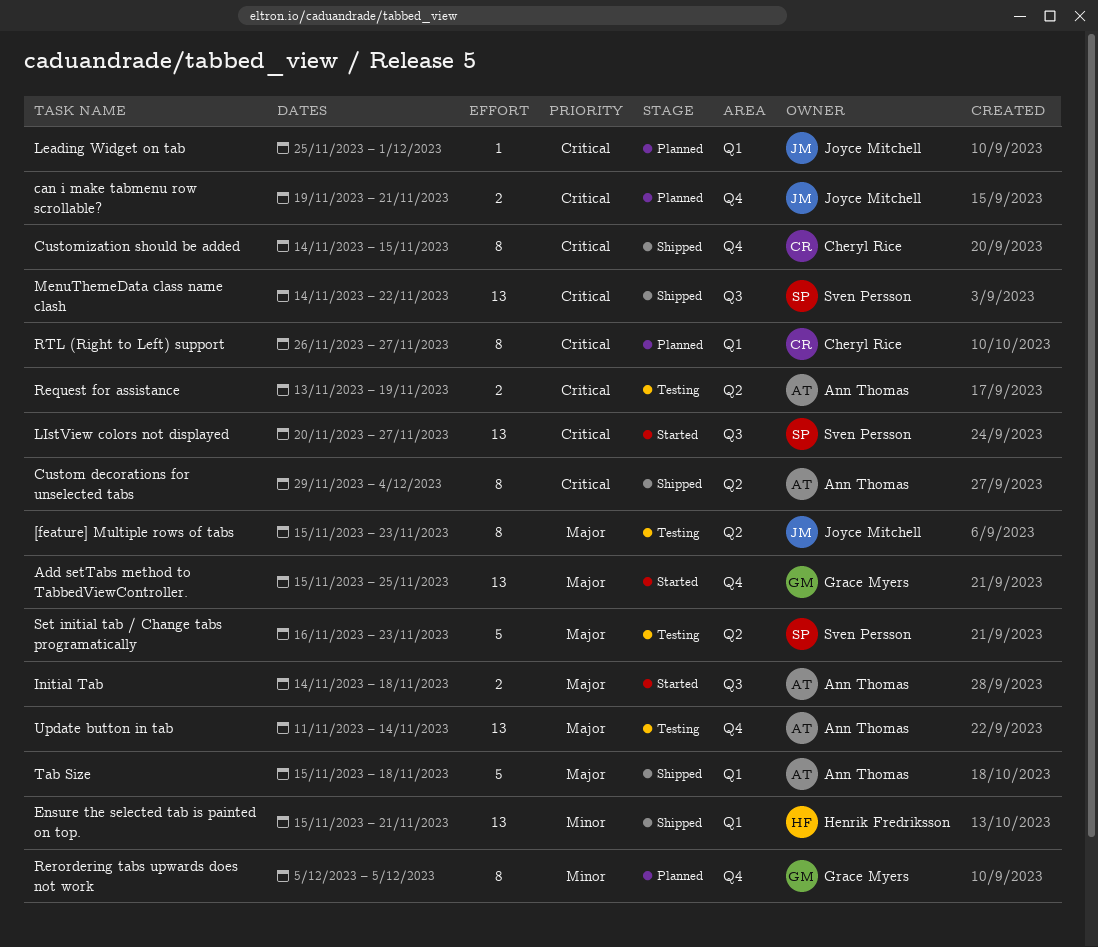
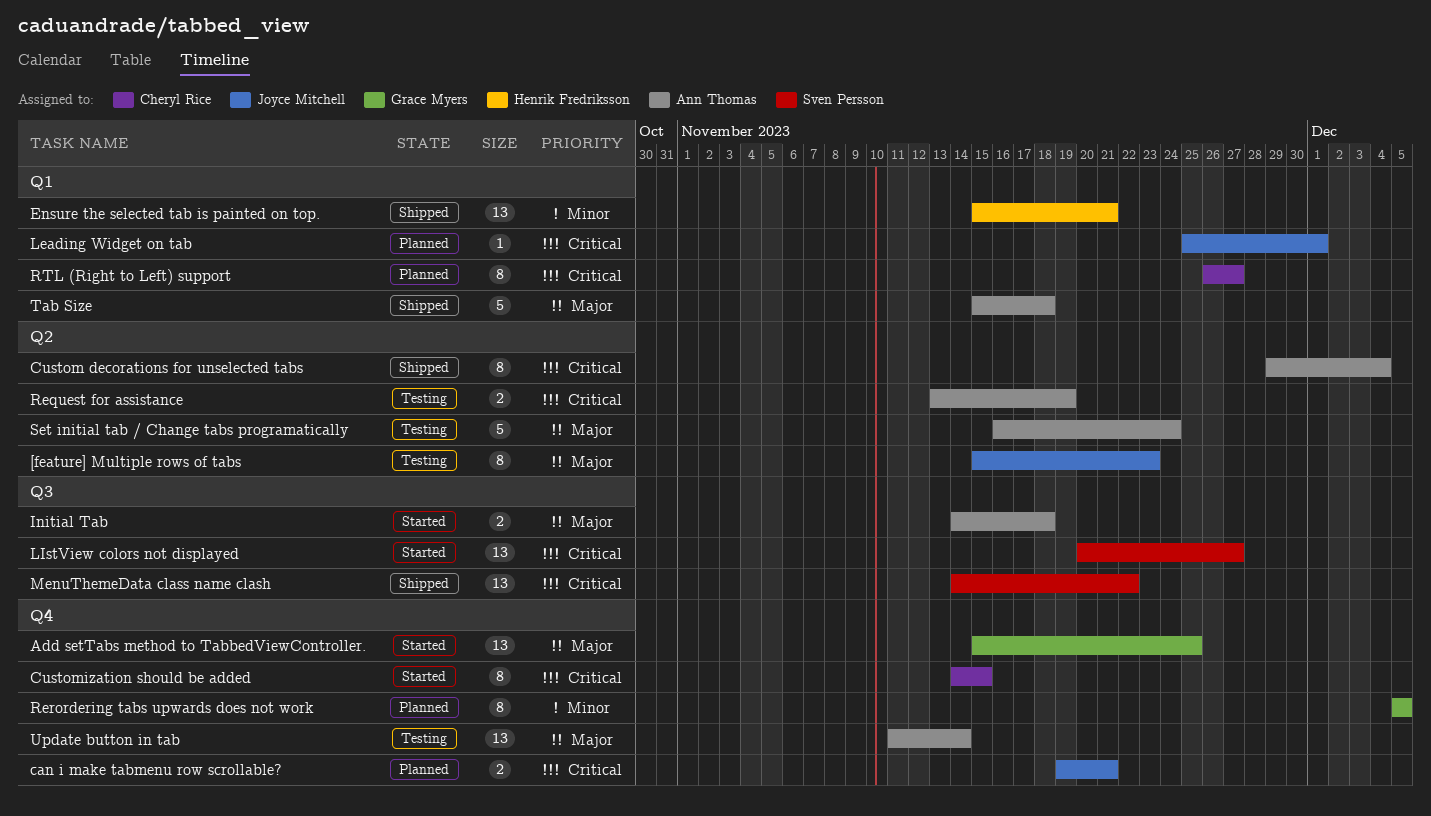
Customization should be added, status: Shipped -> Started
Set initial tab / Change tabs programatically, owner: Sven Persson -> Ann Thomas
Set initial tab / Change tabs programatically, due: Nov 23 -> Nov 24

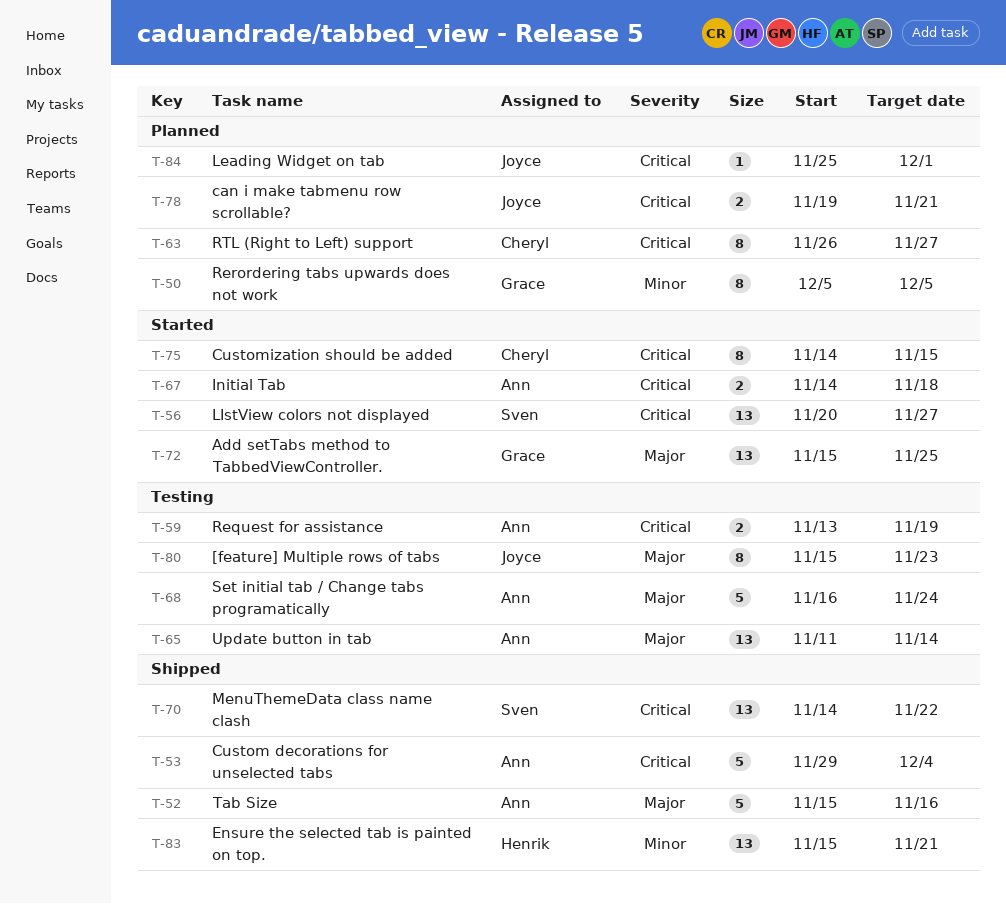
Custom decorations for unselected tabs, estimate: 8 -> 5
Initial Tab, priority: Major -> Critical
Tab Size, due: Nov 18 -> Nov 16

